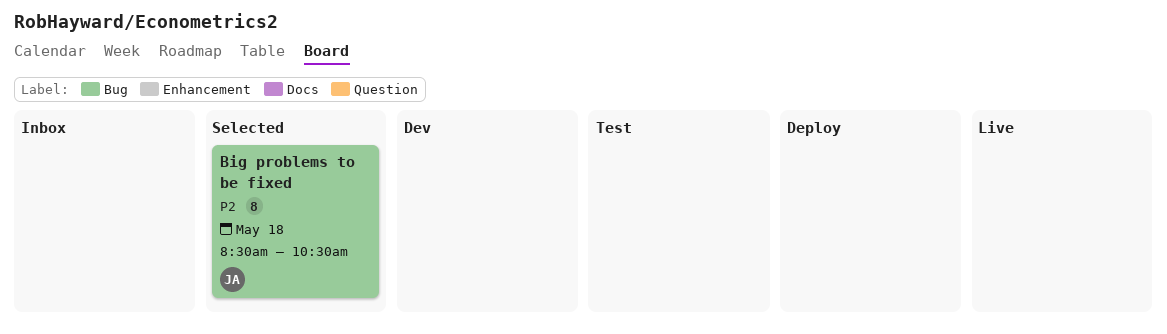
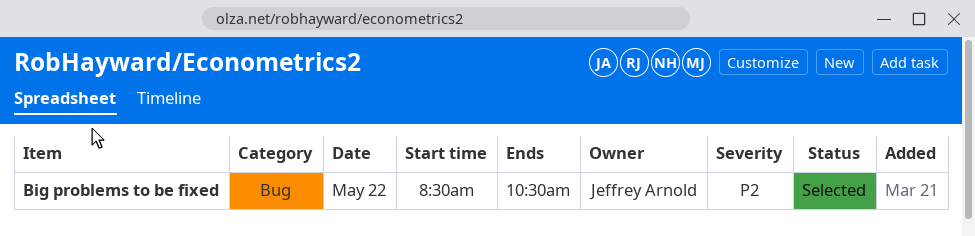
Big problems to be fixed, day: May 18 -> May 22

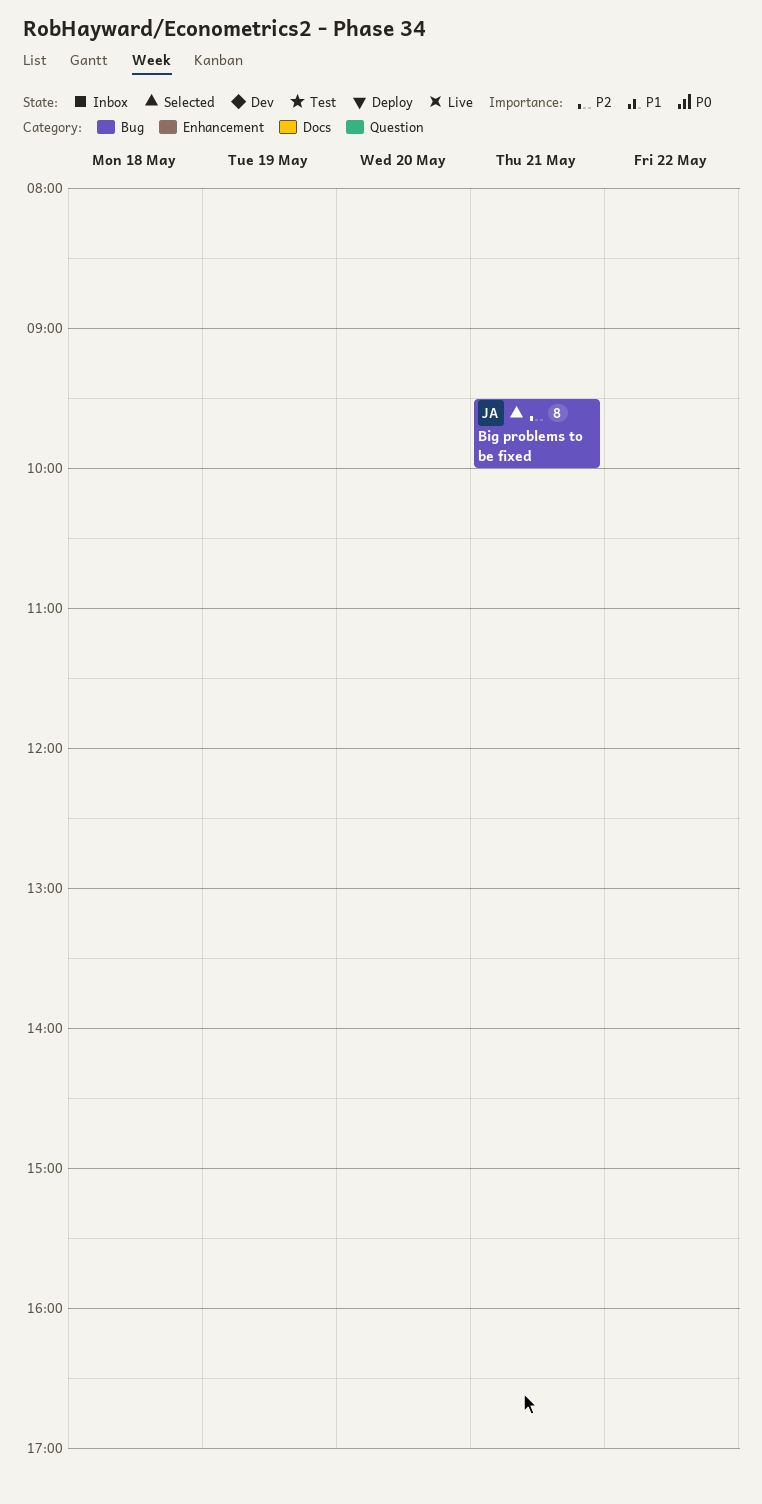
Big problems to be fixed, day: May 22 -> May 21
Big problems to be fixed, begins: 08:30 -> 09:30
Big problems to be fixed, ends: 10:30 -> 10:00

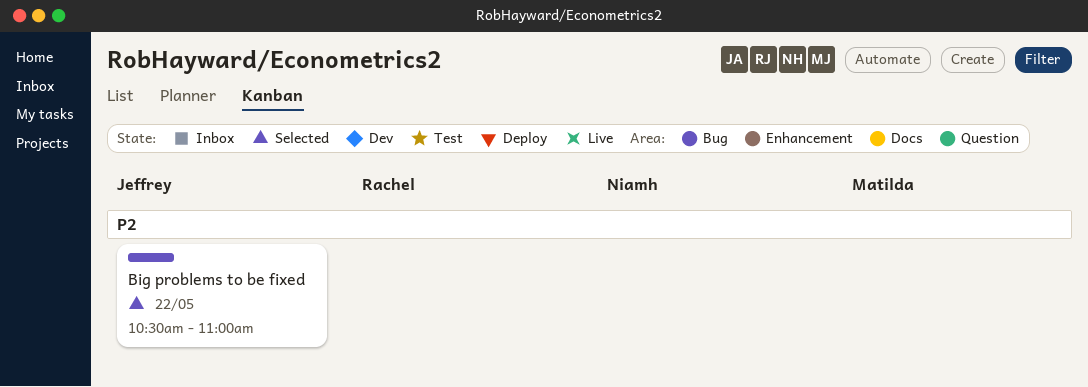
Big problems to be fixed, day: May 21 -> May 22
Big problems to be fixed, begins: 09:30 -> 10:30
Big problems to be fixed, ends: 10:00 -> 11:00

